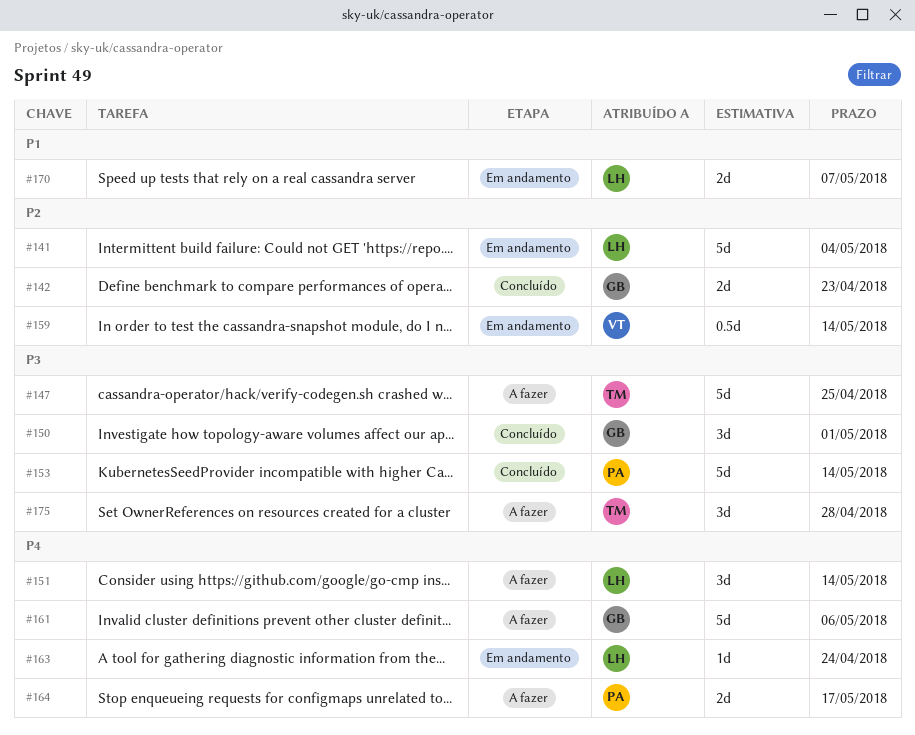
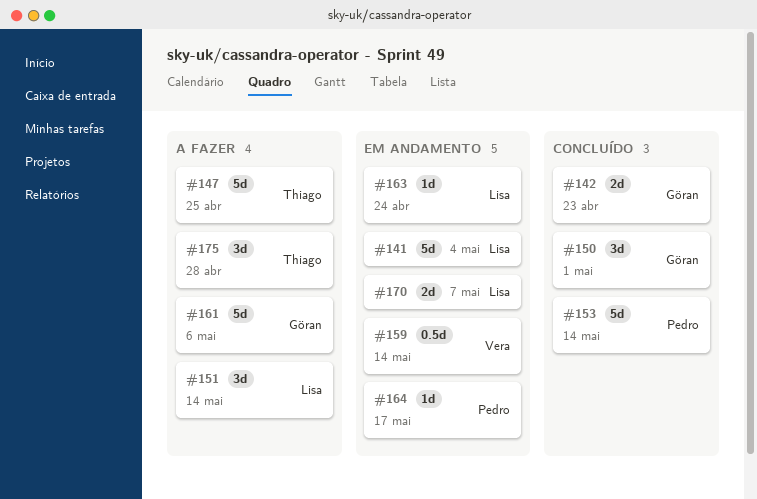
#164, status: A fazer -> Em andamento
#164, estimate: 2d -> 1d

